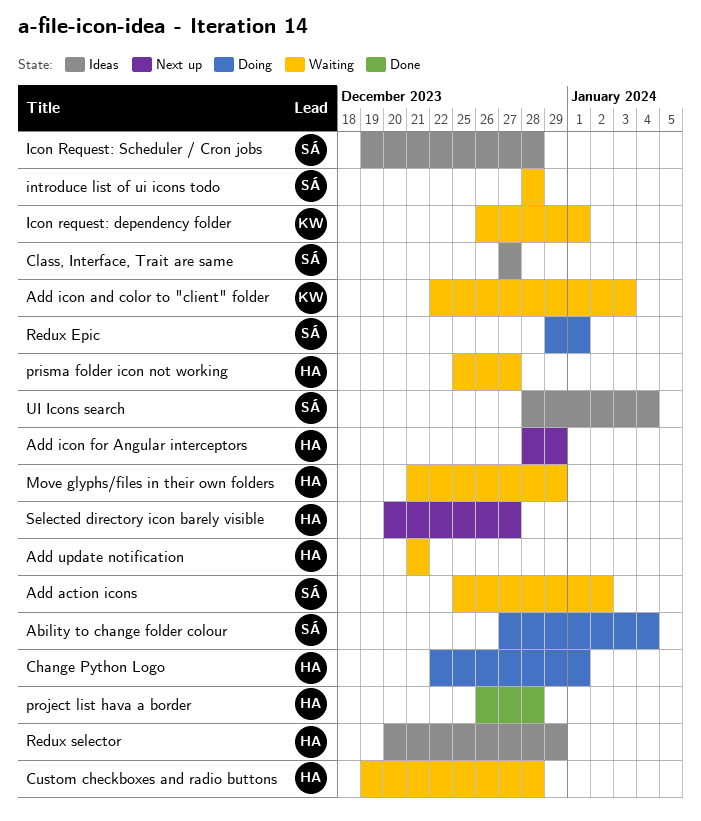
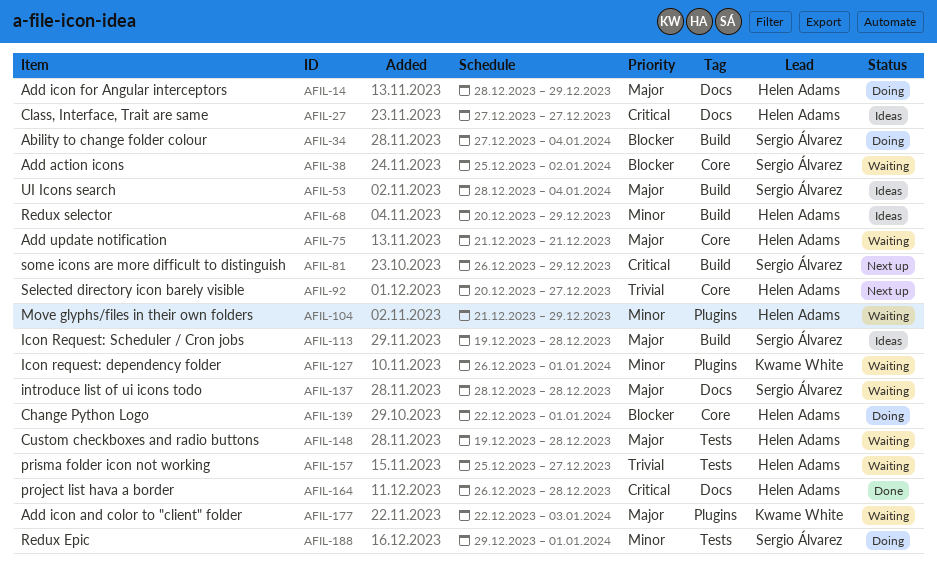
Add icon for Angular interceptors, status: Next up -> Doing
Class, Interface, Trait are same, owner: Sergio Álvarez -> Helen Adams
some icons are more difficult to distinguish: none -> present

